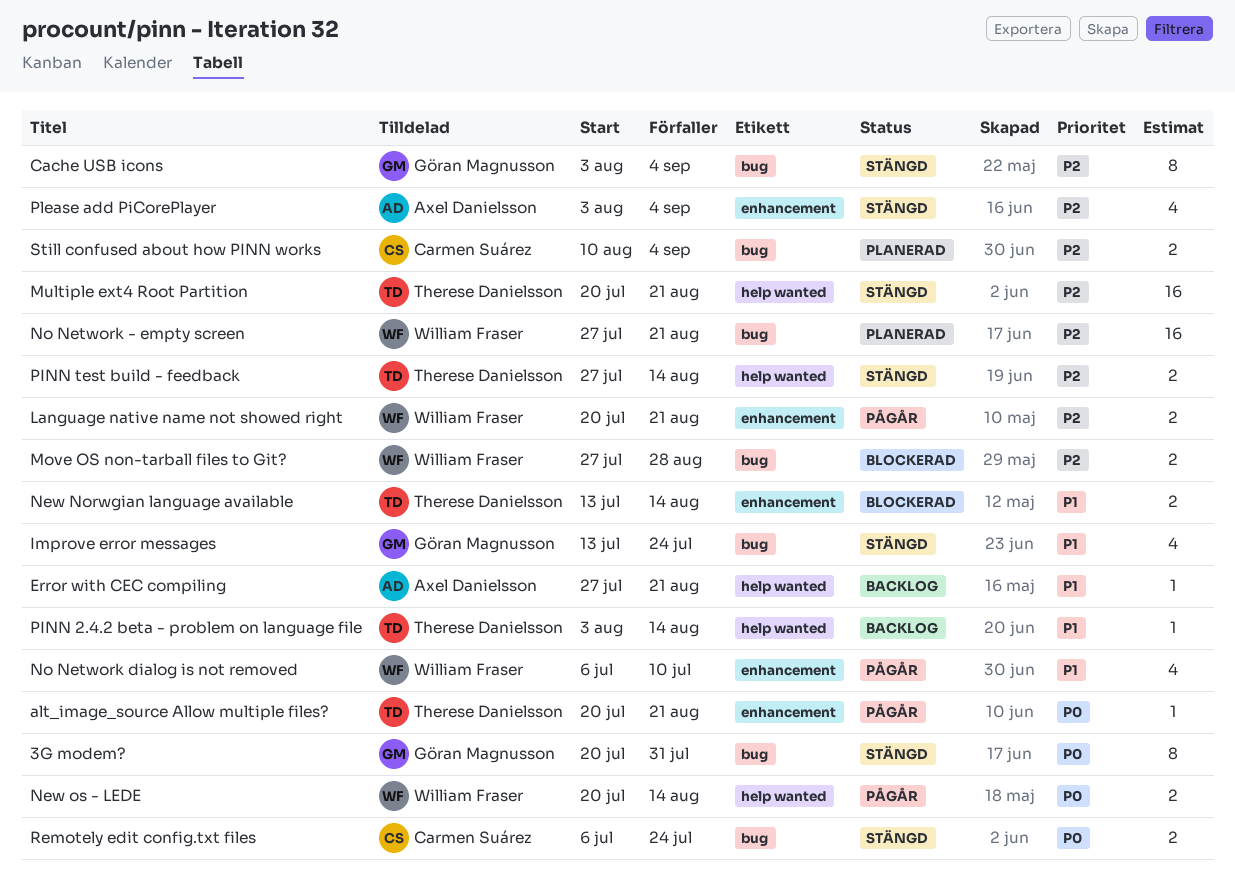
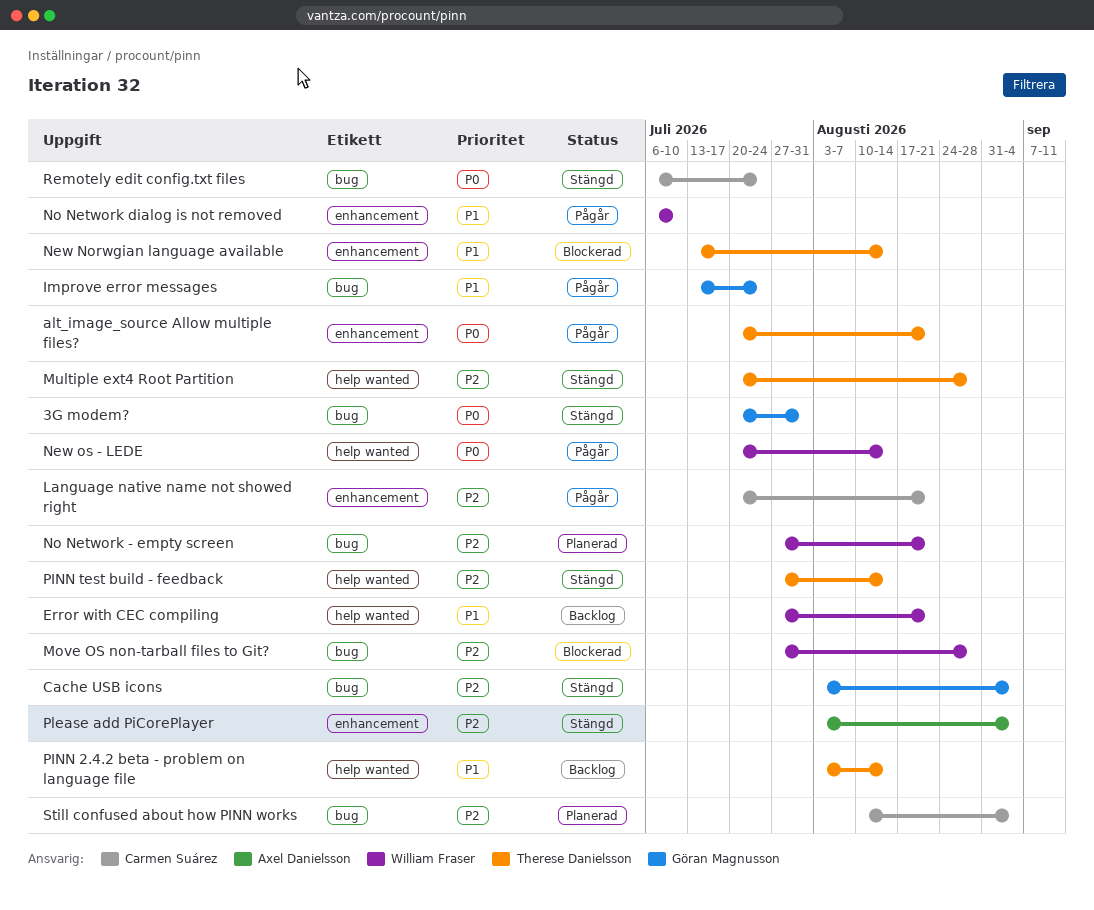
Error with CEC compiling, owner: Axel Danielsson -> William Fraser
Improve error messages, status: Stängd -> Pågår
Language native name not showed right, owner: William Fraser -> Carmen Suárez
Multiple ext4 Root Partition, due: Aug 21 -> Aug 28

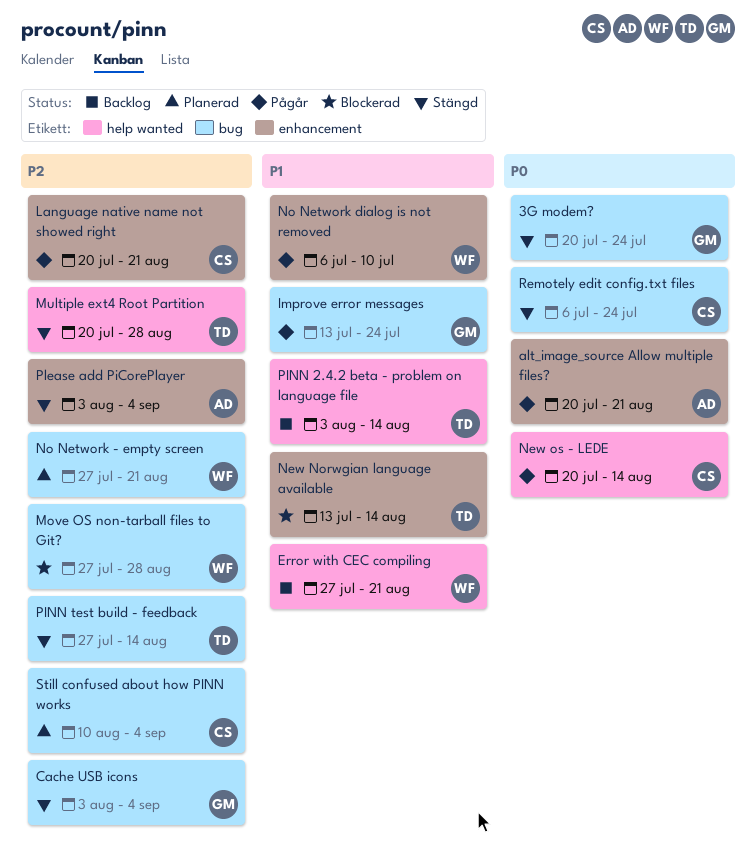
3G modem?, due: Jul 31 -> Jul 24
alt_image_source Allow multiple files?, owner: Therese Danielsson -> Axel Danielsson
New os - LEDE, owner: William Fraser -> Carmen Suárez
PINN test build - feedback, label: help wanted -> bug

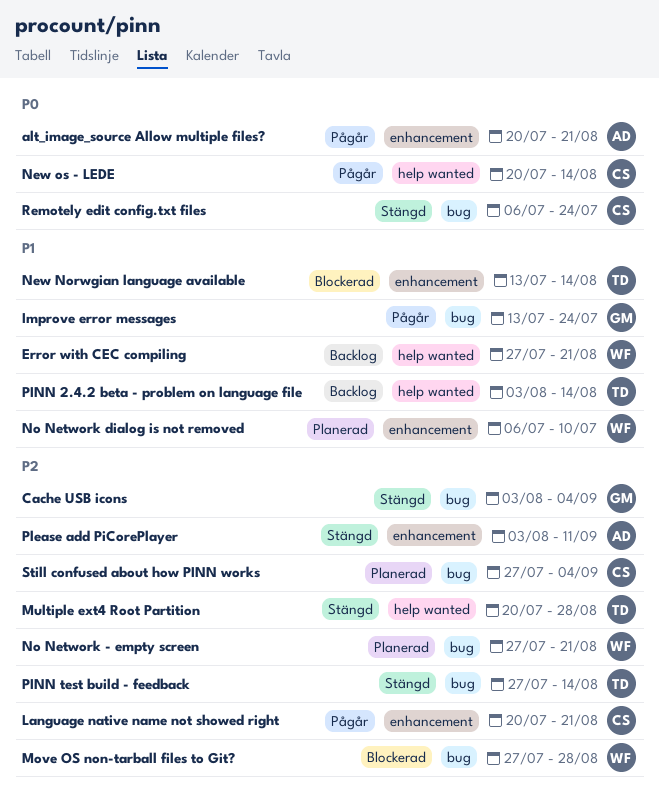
3G modem?: present -> none
No Network dialog is not removed, status: Pågår -> Planerad
Please add PiCorePlayer, due: Sep 4 -> Sep 11
Still confused about how PINN works, start: Aug 10 -> Jul 27

